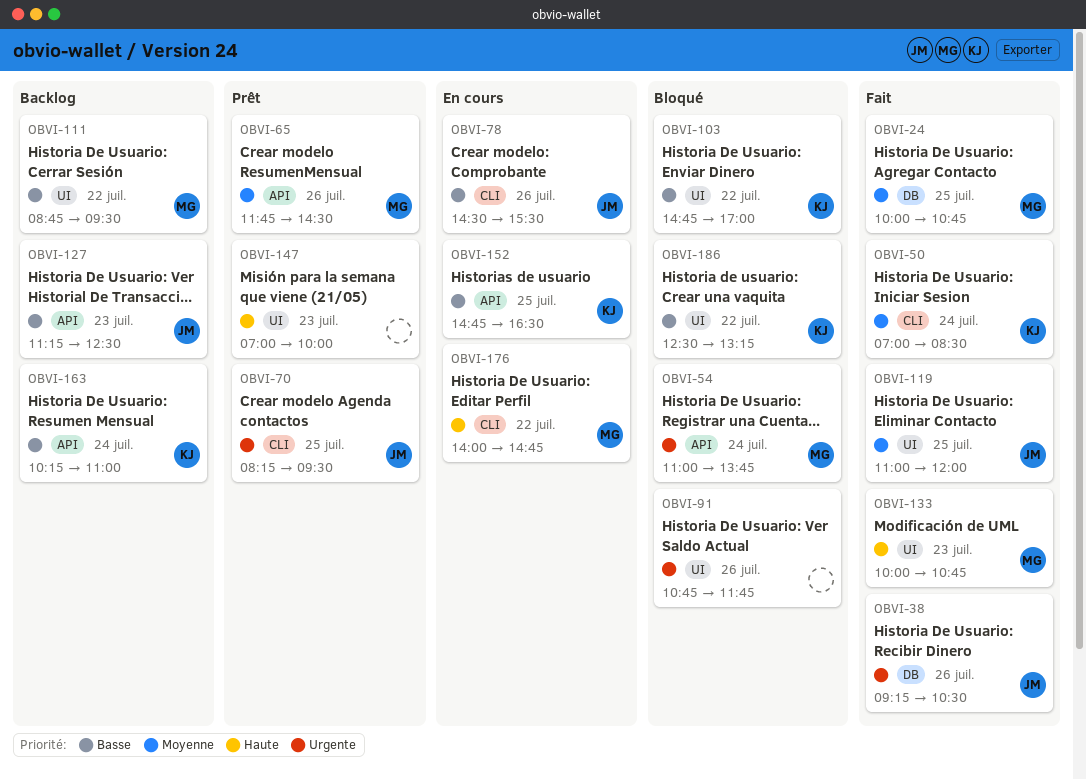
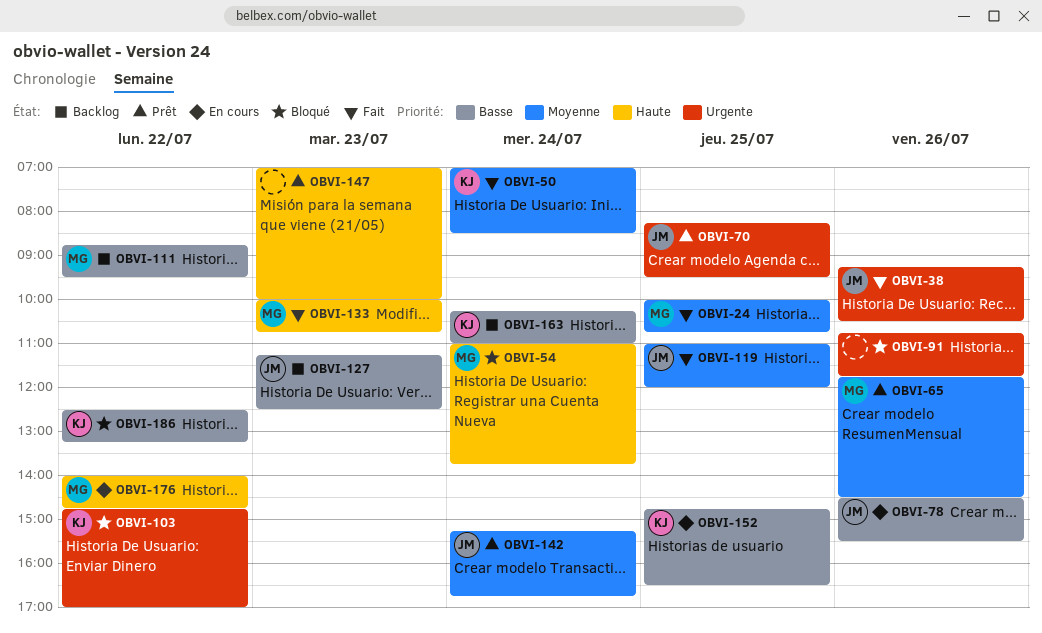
OBVI-54, priority: Urgente -> Haute
OBVI-103, priority: Basse -> Urgente
OBVI-142: none -> present

